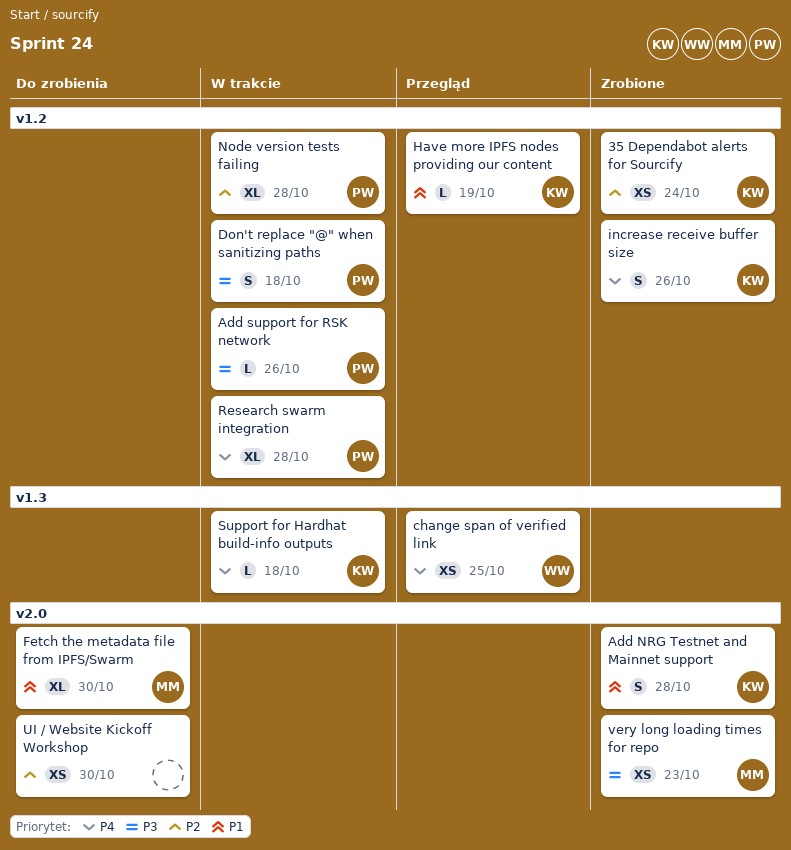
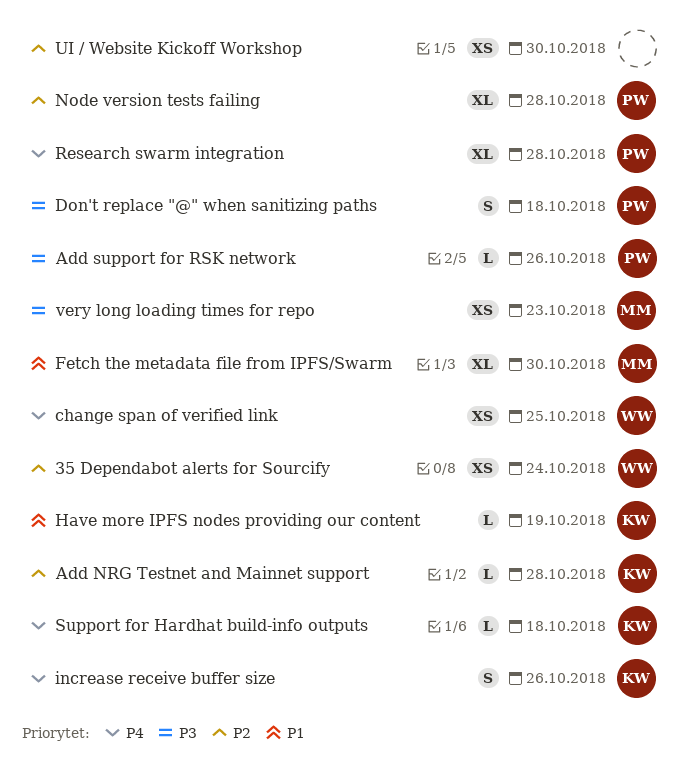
35 Dependabot alerts for Sourcify, owner: KW -> WW
Add NRG Testnet and Mainnet support, priority: P1 -> P2
Add NRG Testnet and Mainnet support, estimate: S -> L

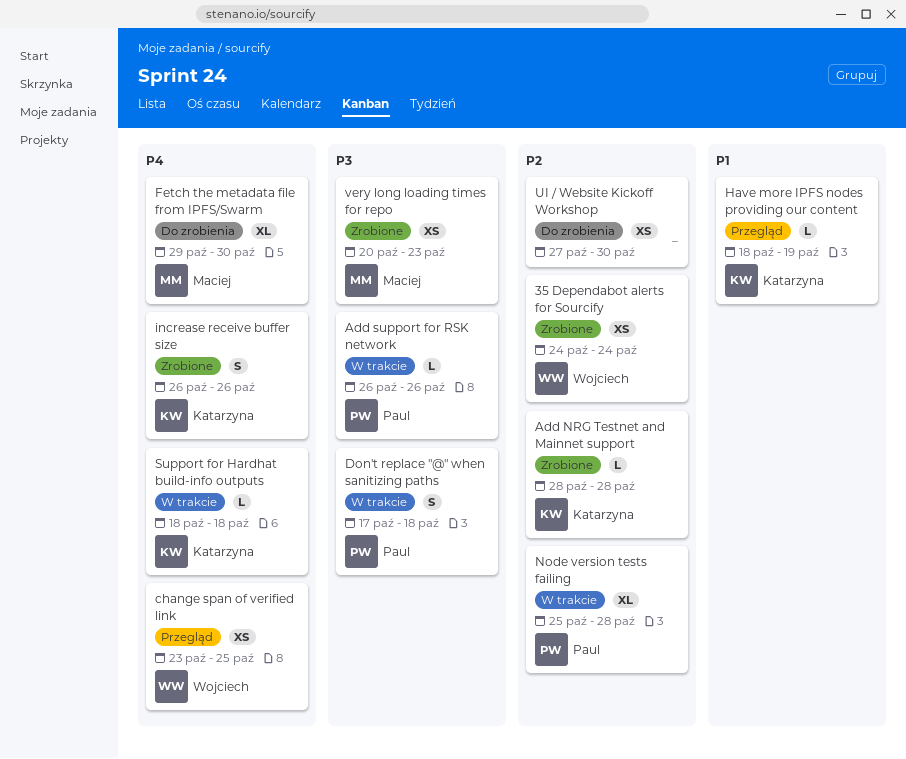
Fetch the metadata file from IPFS/Swarm, priority: P1 -> P4
Research swarm integration: present -> none

